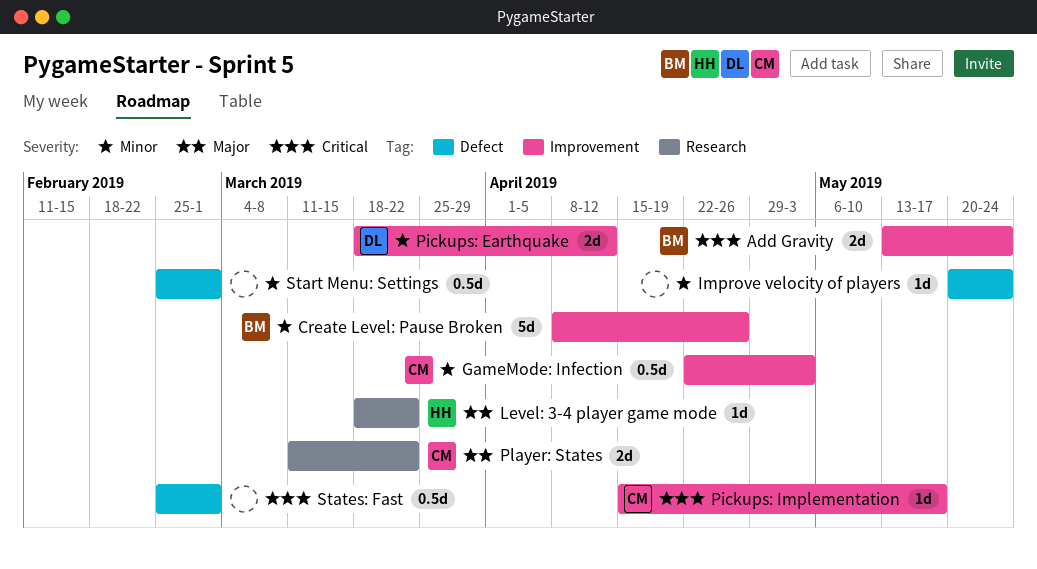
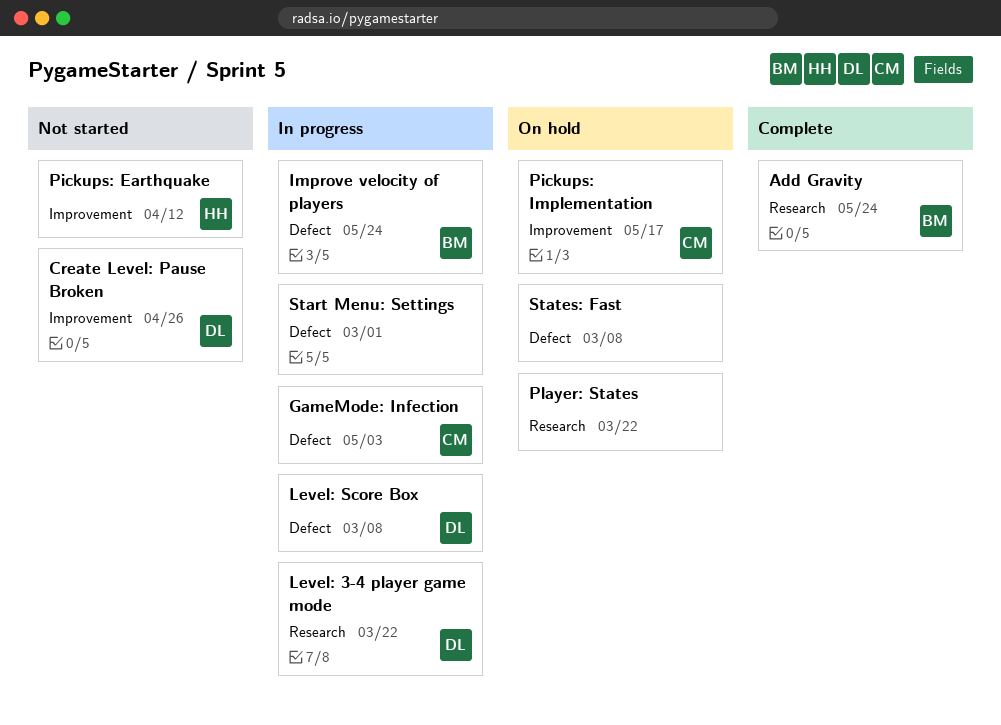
Add Gravity, label: Improvement -> Research
Create Level: Pause Broken, owner: BM -> DL
GameMode: Infection, label: Improvement -> Defect
Improve velocity of players, owner: none -> BM
Level: 3-4 player game mode, owner: HH -> DL
Level: Score Box: none -> present
Pickups: Earthquake, owner: DL -> HH
Player: States, owner: CM -> none
States: Fast, due: Mar 1 -> Mar 8

